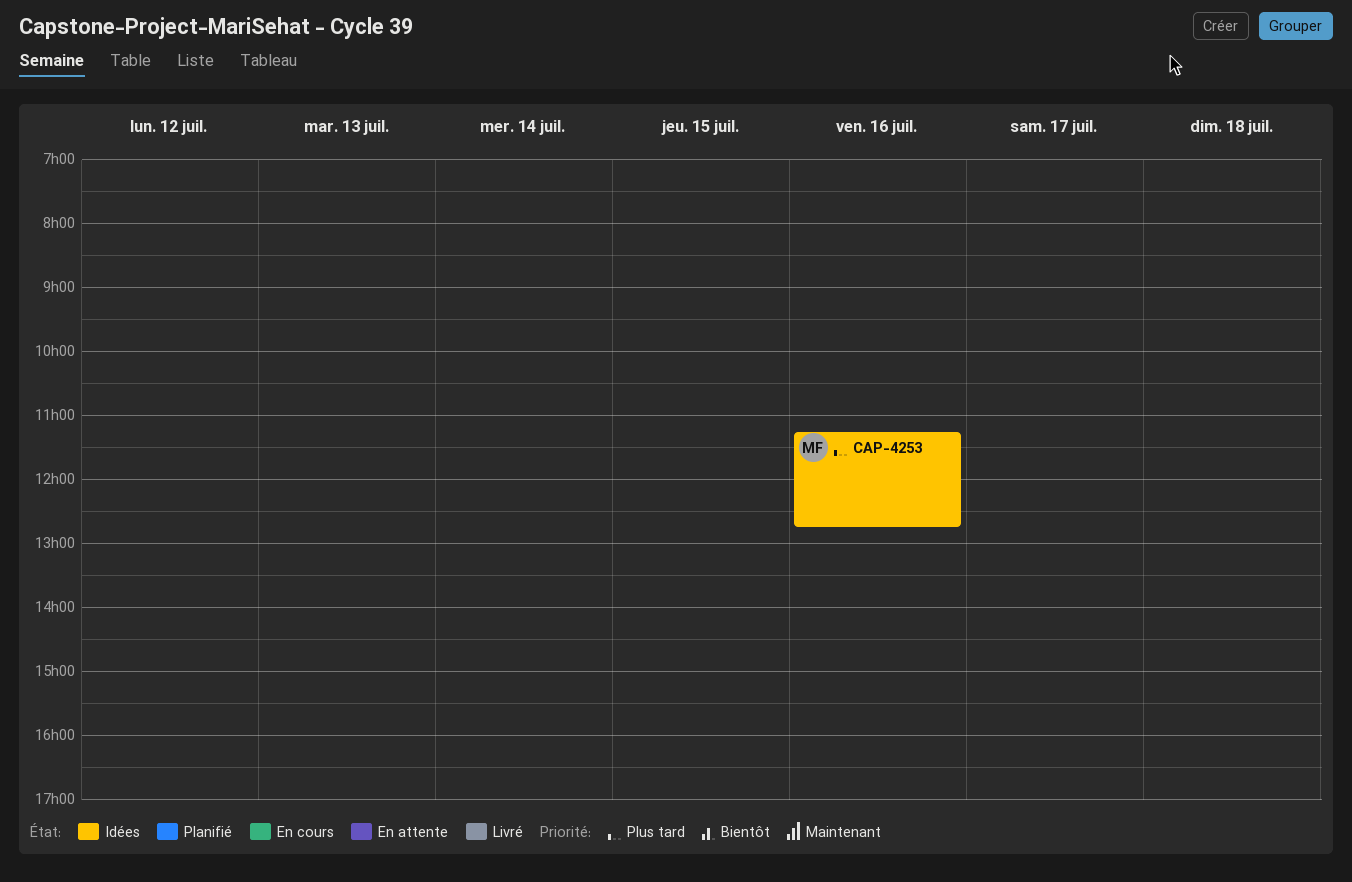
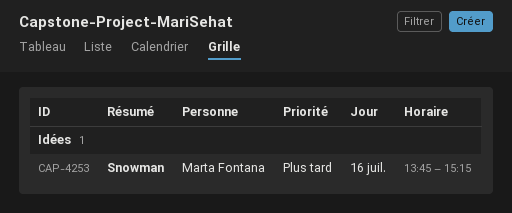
CAP-4253, begins: 11:15 -> 13:45
CAP-4253, ends: 12:45 -> 15:15

